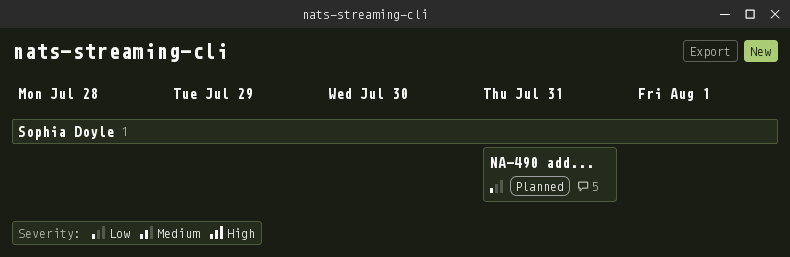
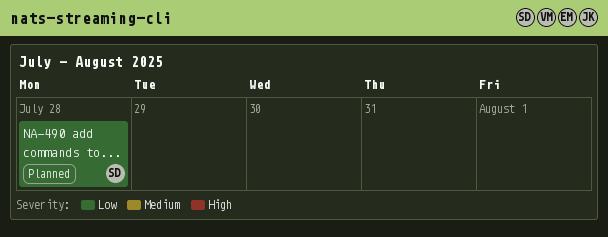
NA-490, due: Jul 31 -> Jul 28

